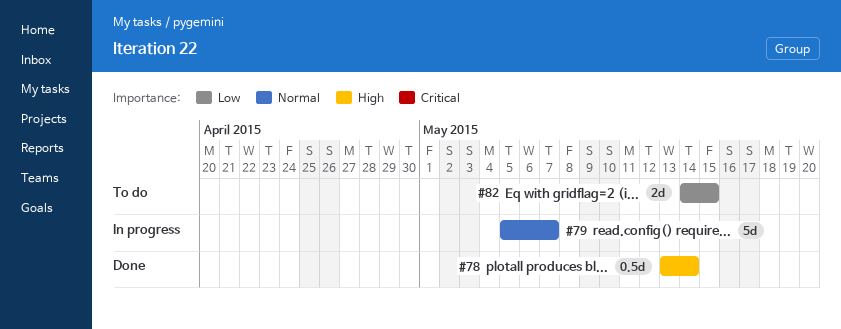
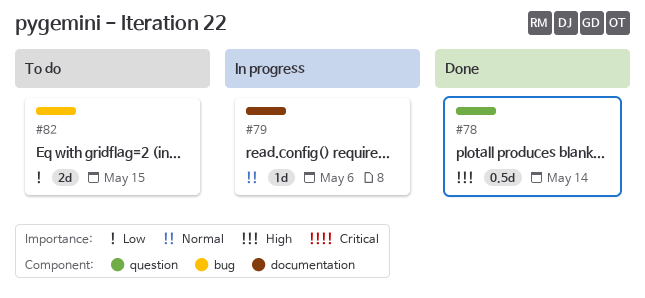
#79, estimate: 5d -> 1d
#79, due: May 7 -> May 6

